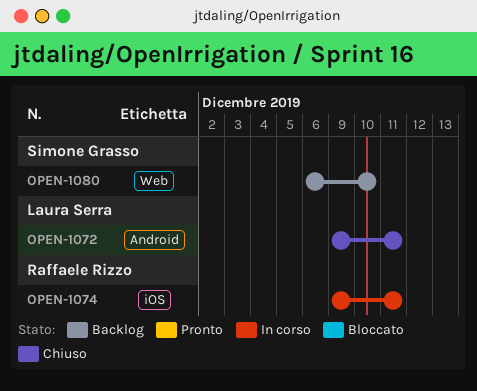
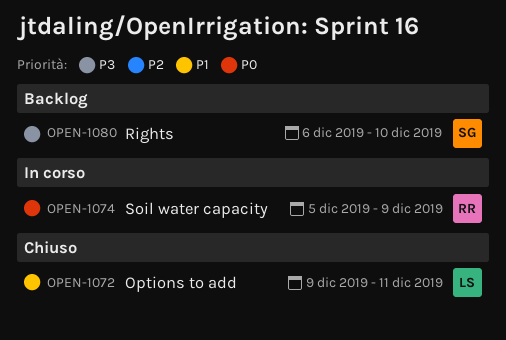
OPEN-1074, start: Dec 9 -> Dec 5
OPEN-1074, due: Dec 11 -> Dec 9

